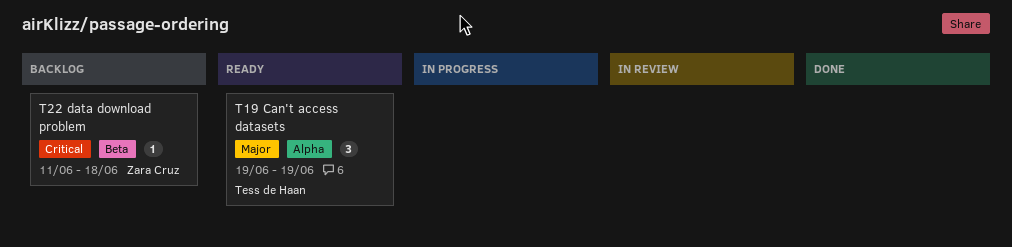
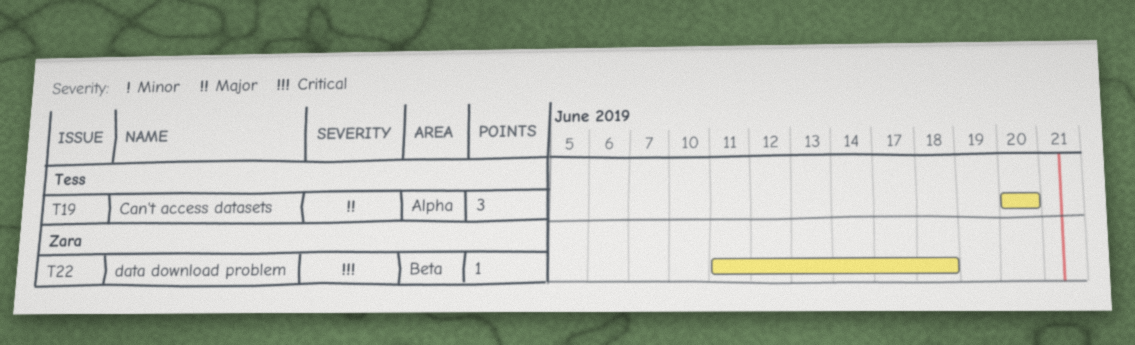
T19, start: Jun 19 -> Jun 20
T19, due: Jun 19 -> Jun 20

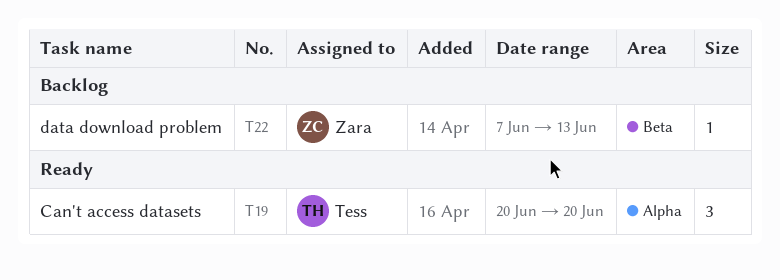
T22, start: Jun 11 -> Jun 7
T22, due: Jun 18 -> Jun 13

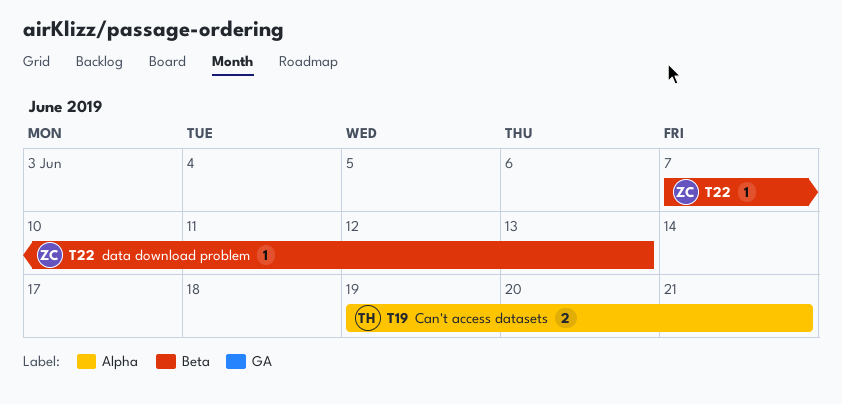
T19, estimate: 3 -> 2
T19, start: Jun 20 -> Jun 19
T19, due: Jun 20 -> Jun 21

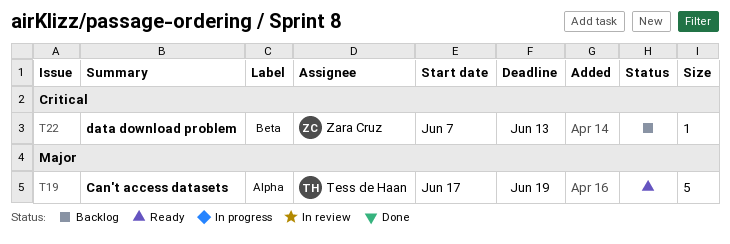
T19, estimate: 2 -> 5
T19, start: Jun 19 -> Jun 17
T19, due: Jun 21 -> Jun 19

